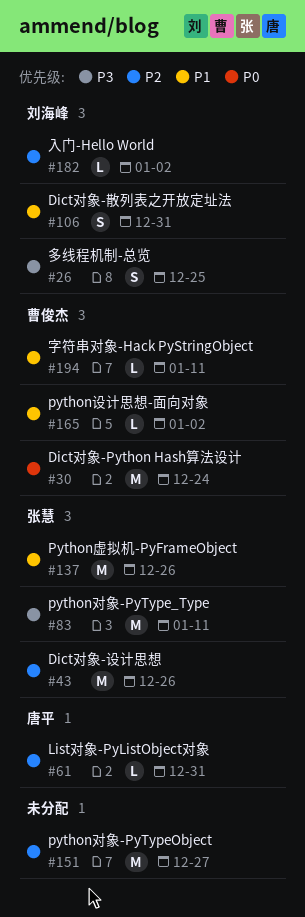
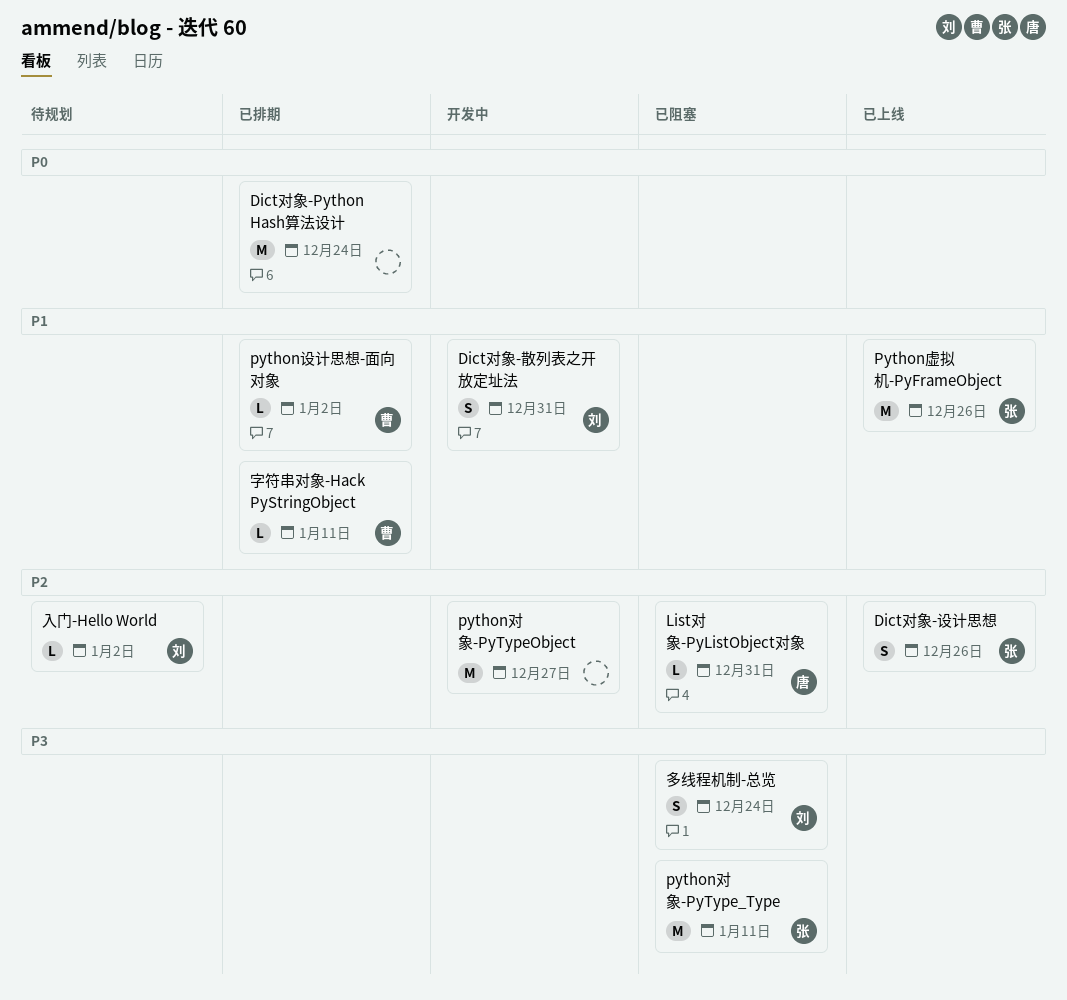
Dict对象-Python Hash算法设计, owner: 曹俊杰 -> none
Dict对象-设计思想, estimate: M -> S
多线程机制-总览, due: Dec 25 -> Dec 24

